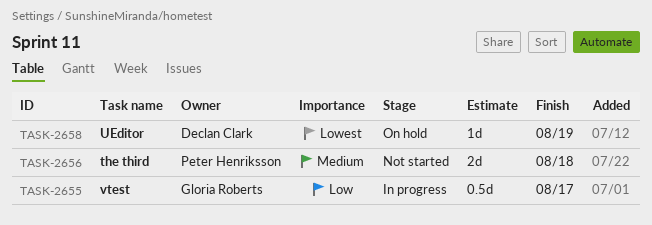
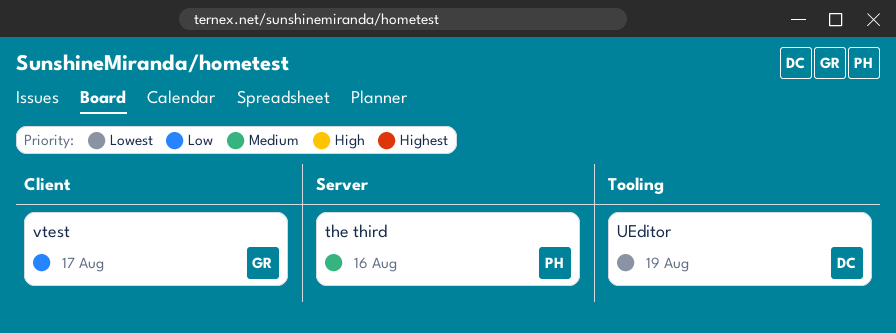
the third, due: Aug 18 -> Aug 16

